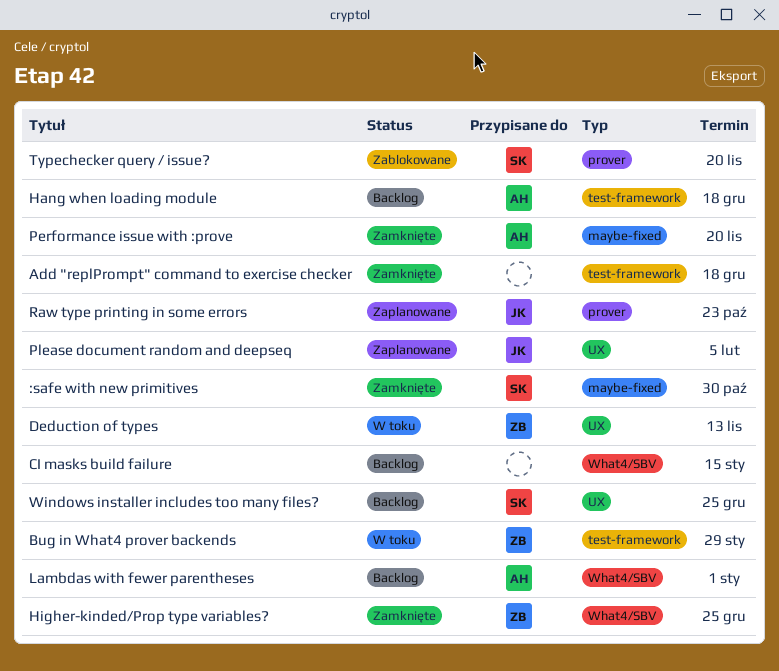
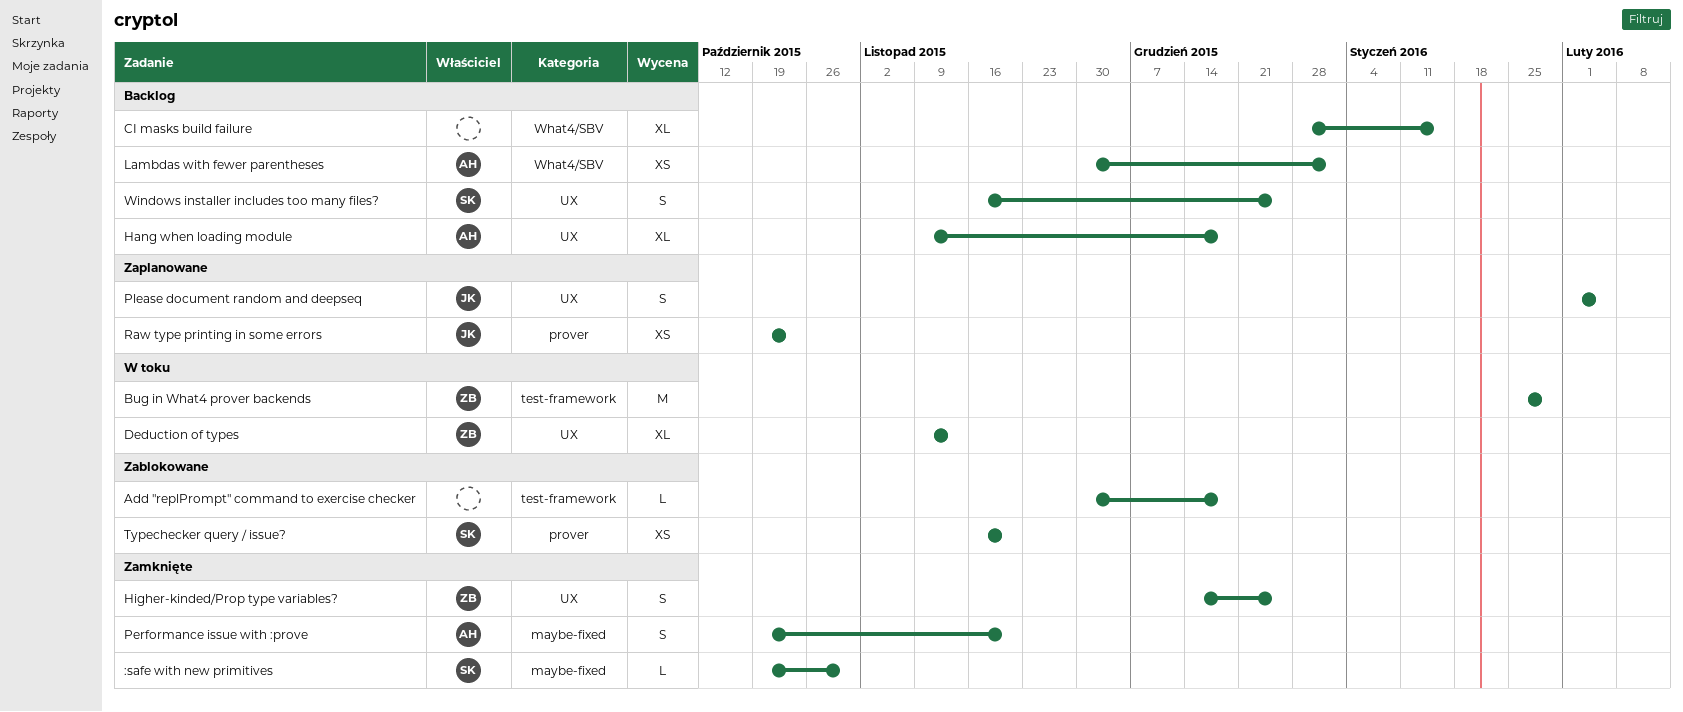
Add "replPrompt" command to exercise checker, status: Zamknięte -> Zablokowane
Hang when loading module, label: test-framework -> UX
Higher-kinded/Prop type variables?, label: What4/SBV -> UX

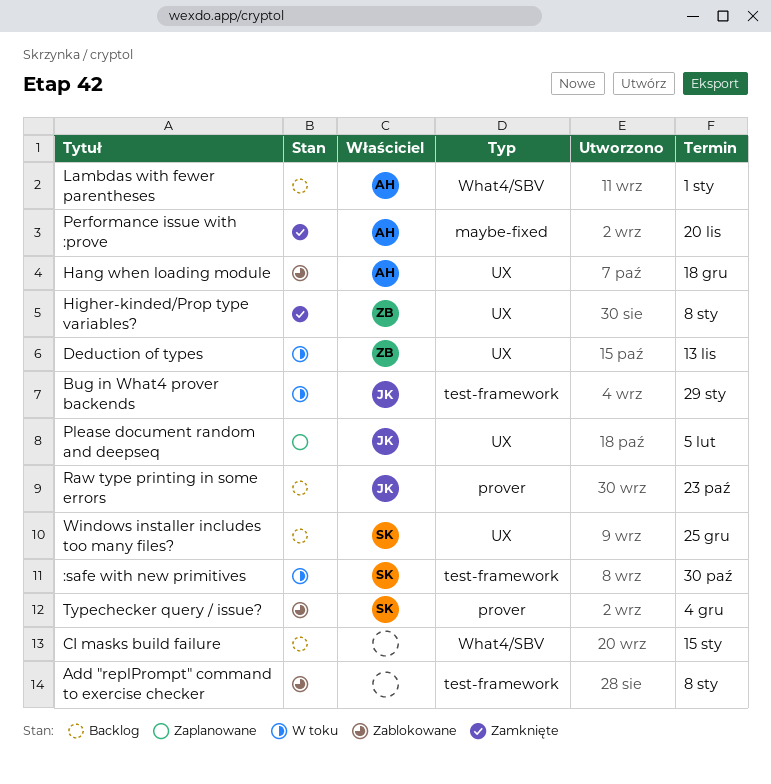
:safe with new primitives, status: Zamknięte -> W toku
:safe with new primitives, label: maybe-fixed -> test-framework
Add "replPrompt" command to exercise checker, due: Dec 18 -> Jan 8
Bug in What4 prover backends, owner: ZB -> JK
Hang when loading module, status: Backlog -> Zablokowane
Higher-kinded/Prop type variables?, due: Dec 25 -> Jan 8
Raw type printing in some errors, status: Zaplanowane -> Backlog
Typechecker query / issue?, due: Nov 20 -> Dec 4

